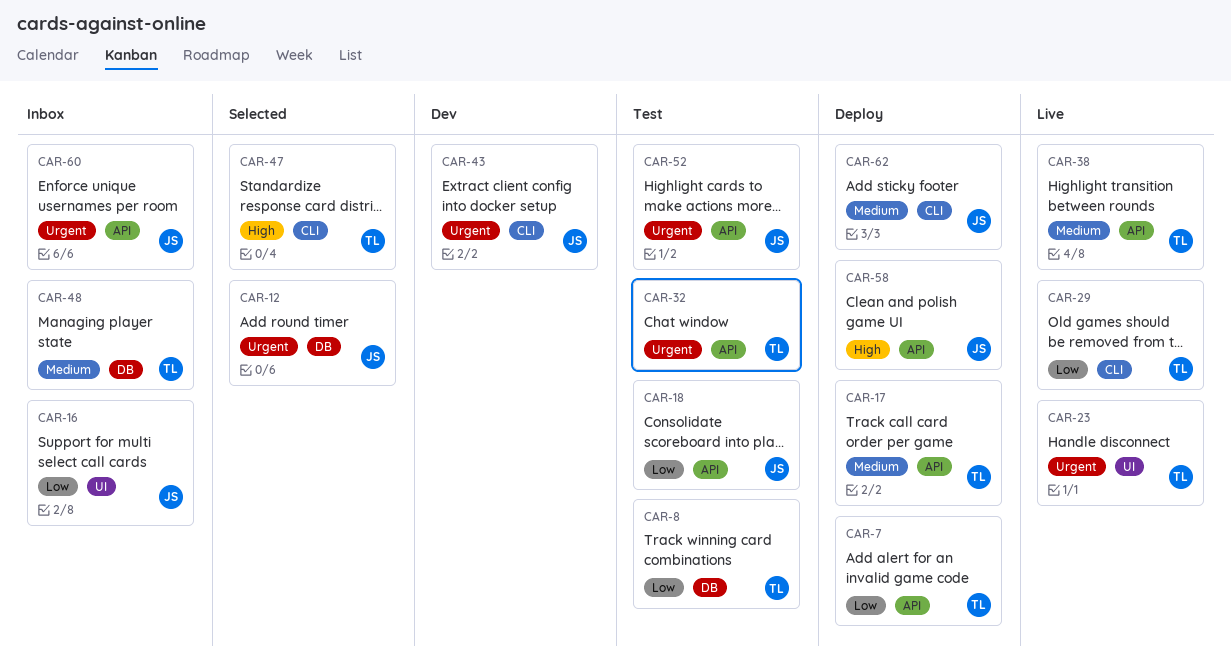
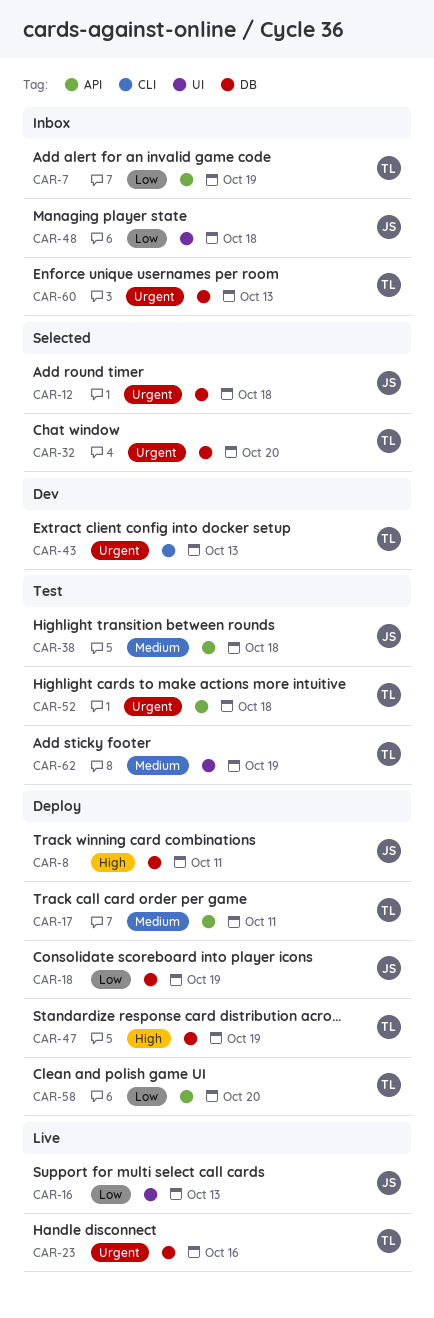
CAR-7, status: Deploy -> Inbox
CAR-8, status: Test -> Deploy
CAR-8, owner: TL -> JS
CAR-8, priority: Low -> High
CAR-16, status: Inbox -> Live
CAR-18, status: Test -> Deploy
CAR-18, label: API -> DB
CAR-23, label: UI -> DB
CAR-29: present -> none
CAR-32, status: Test -> Selected
CAR-32, label: API -> DB
CAR-38, status: Live -> Test
CAR-38, owner: TL -> JS
CAR-43, owner: JS -> TL
CAR-47, status: Selected -> Deploy
CAR-47, label: CLI -> DB
CAR-48, owner: TL -> JS
CAR-48, priority: Medium -> Low
CAR-48, label: DB -> UI
CAR-52, owner: JS -> TL
CAR-58, owner: JS -> TL
CAR-58, priority: High -> Low
CAR-60, owner: JS -> TL
CAR-60, label: API -> DB
CAR-62, status: Deploy -> Test
CAR-62, owner: JS -> TL
CAR-62, label: CLI -> UI

